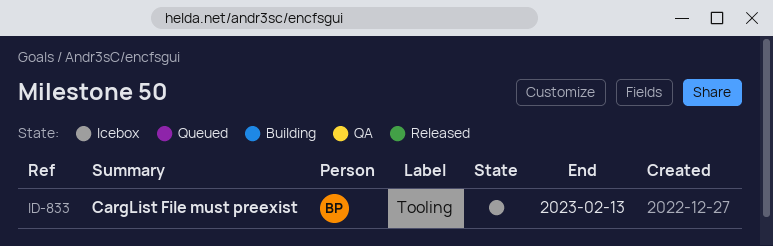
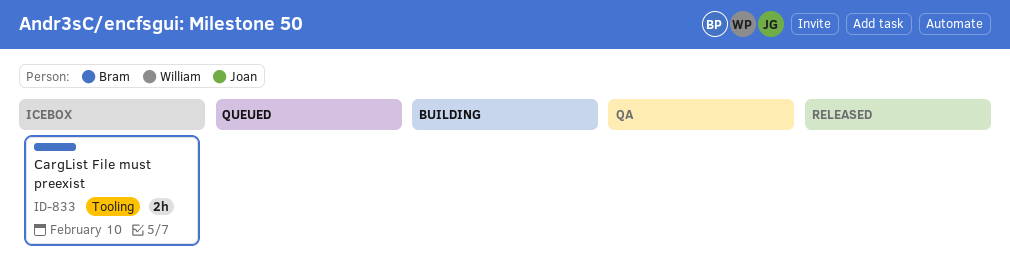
ID-833, due: Feb 13 -> Feb 10

